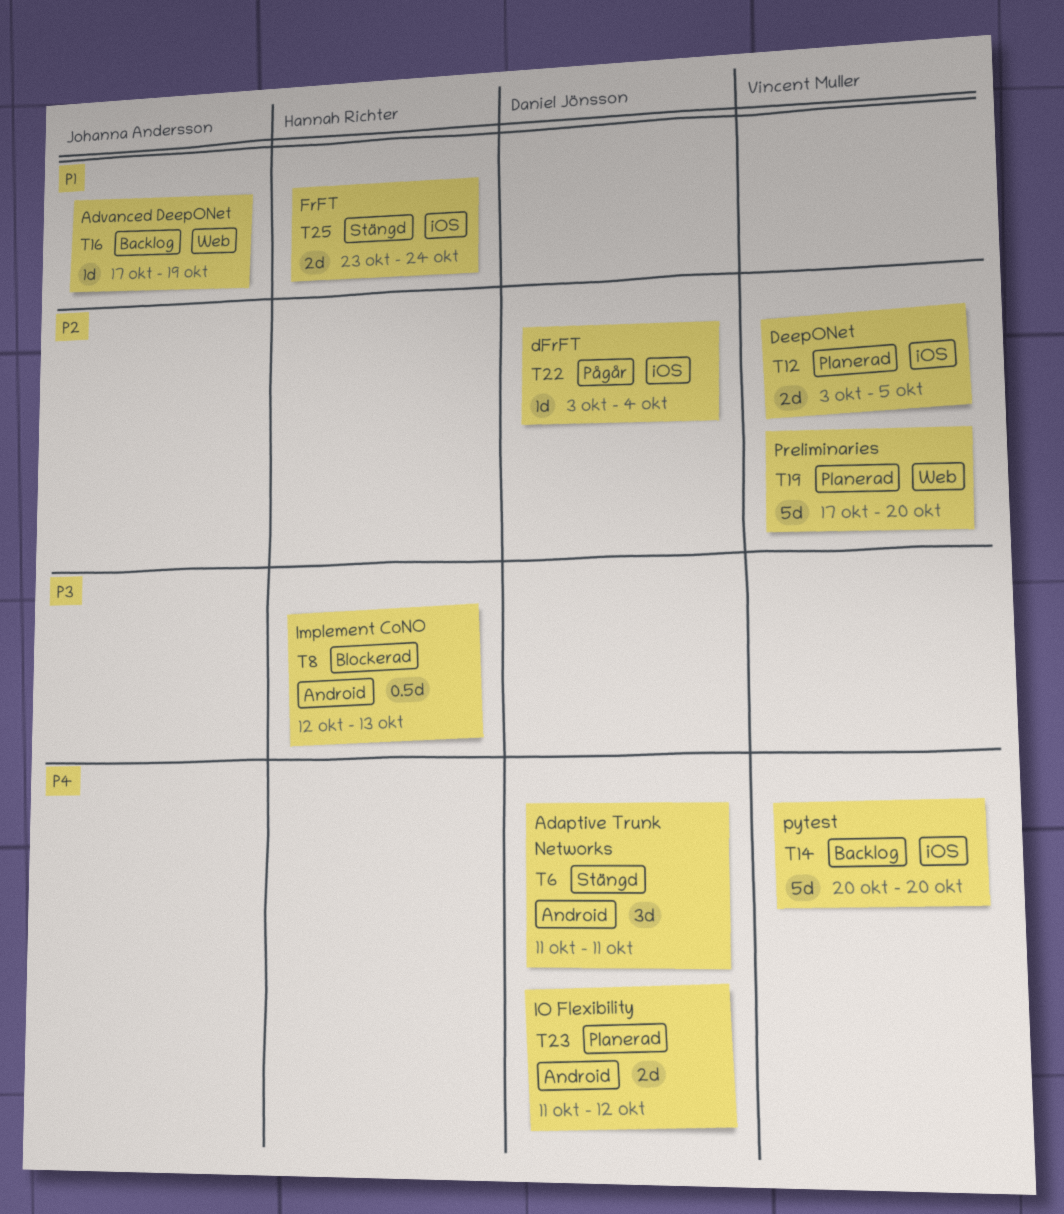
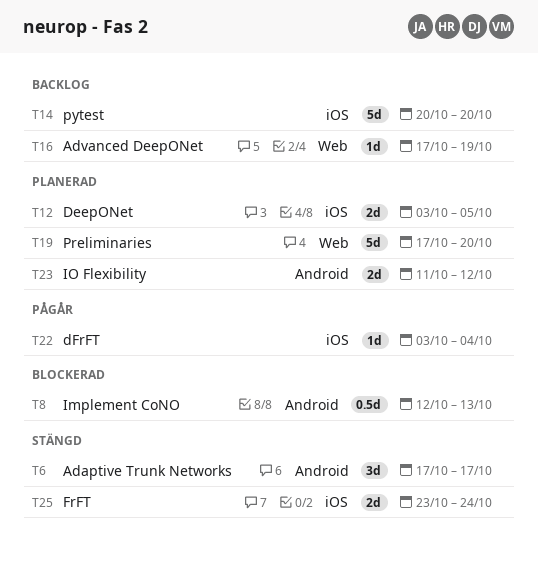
T6, start: Oct 11 -> Oct 17
T6, due: Oct 11 -> Oct 17

